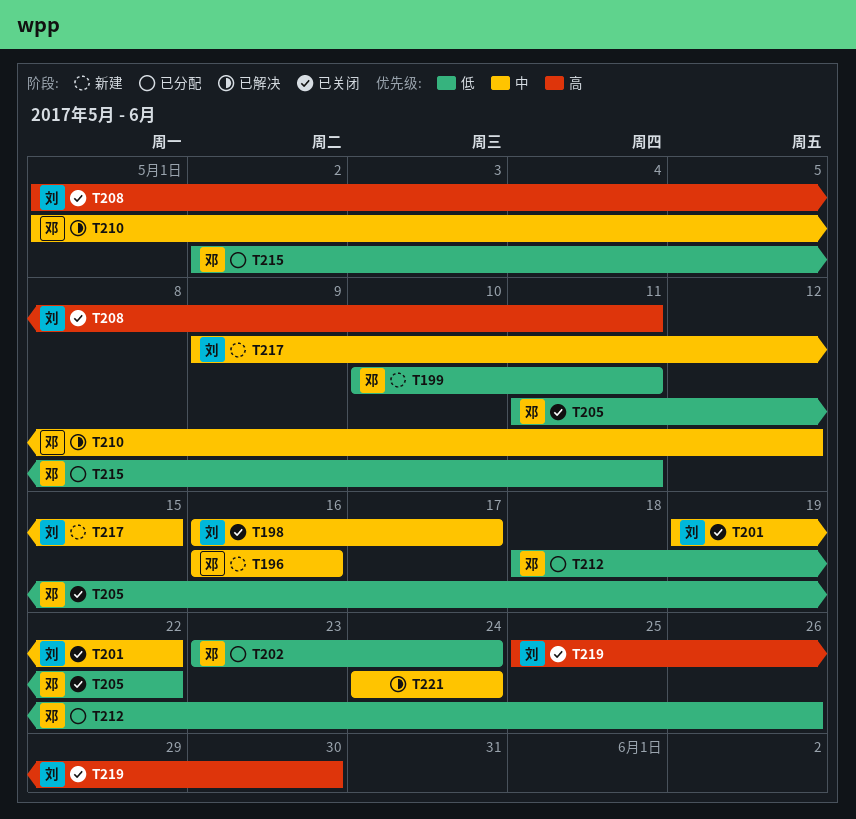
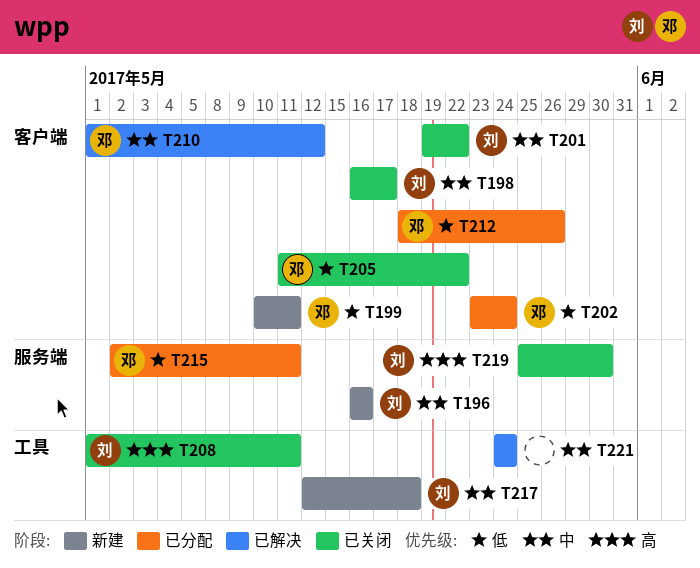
T196, owner: 邓 -> 刘
T217, start: May 9 -> May 12
T217, due: May 15 -> May 18

